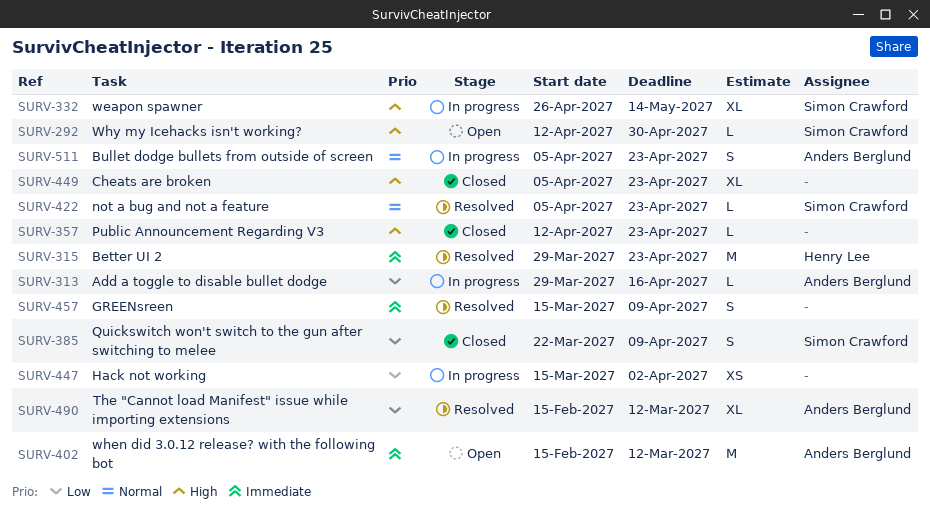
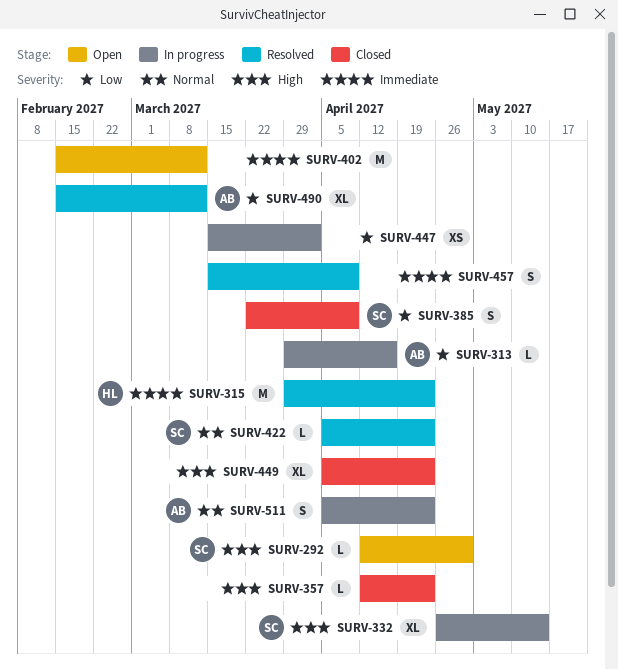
SURV-402, owner: Anders Berglund -> none

